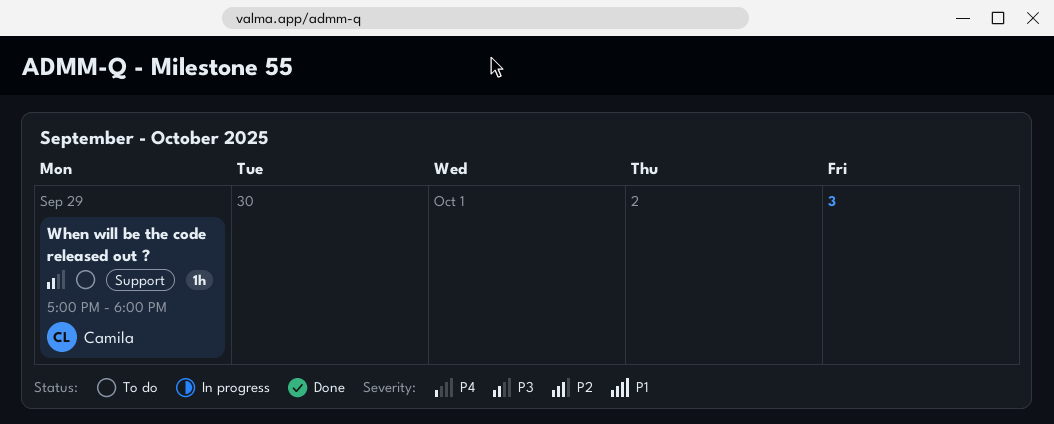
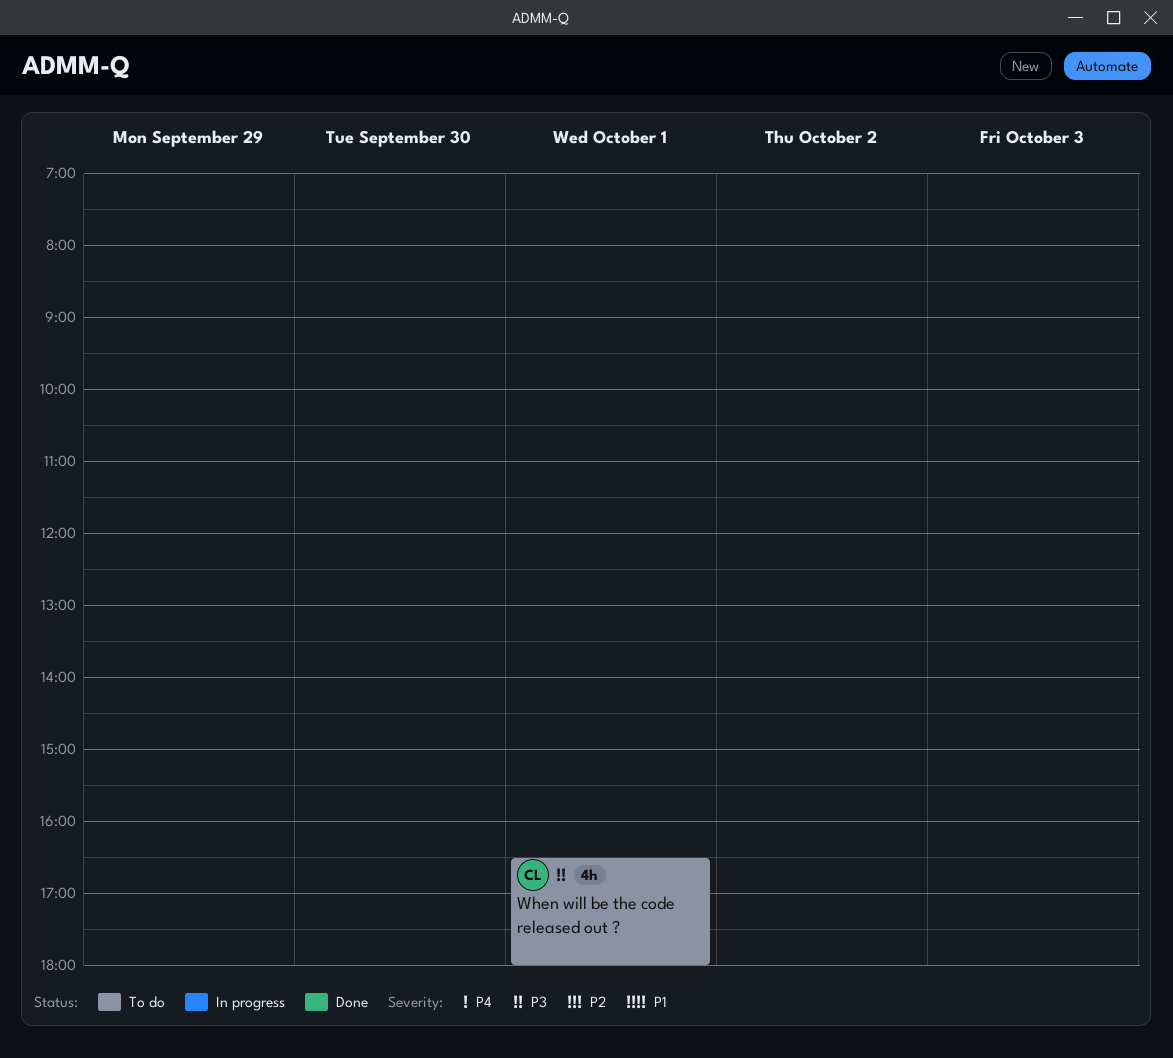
When will be the code released out ?, estimate: 1h -> 4h
When will be the code released out ?, day: Sep 29 -> Oct 1
When will be the code released out ?, begins: 17:00 -> 16:30

